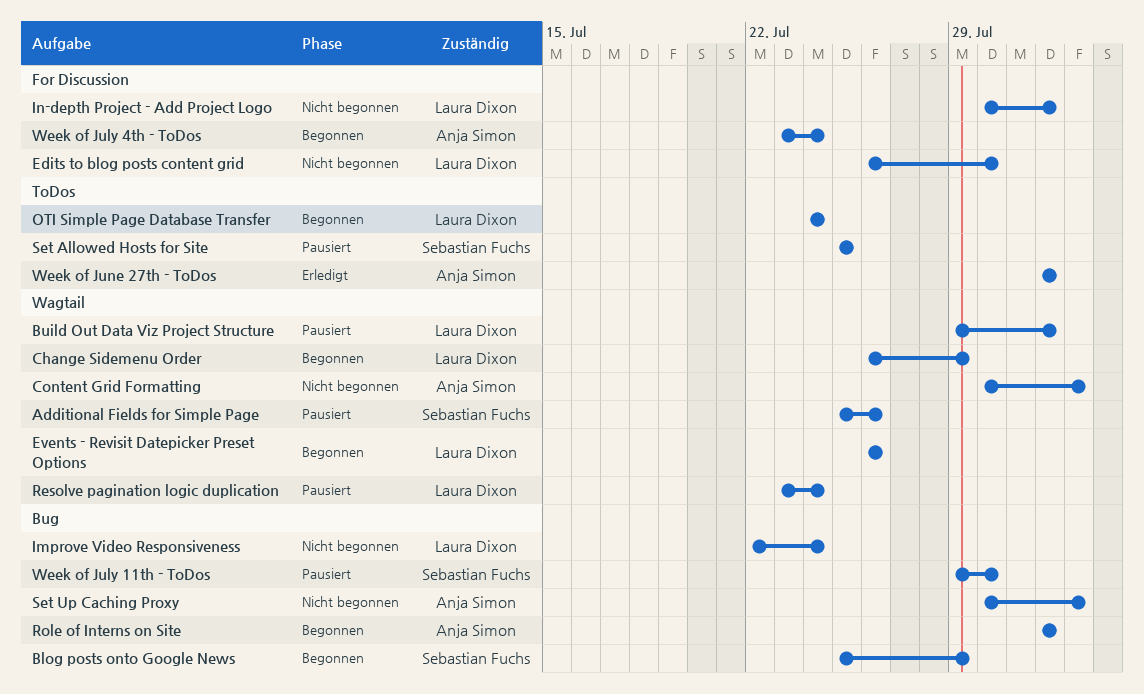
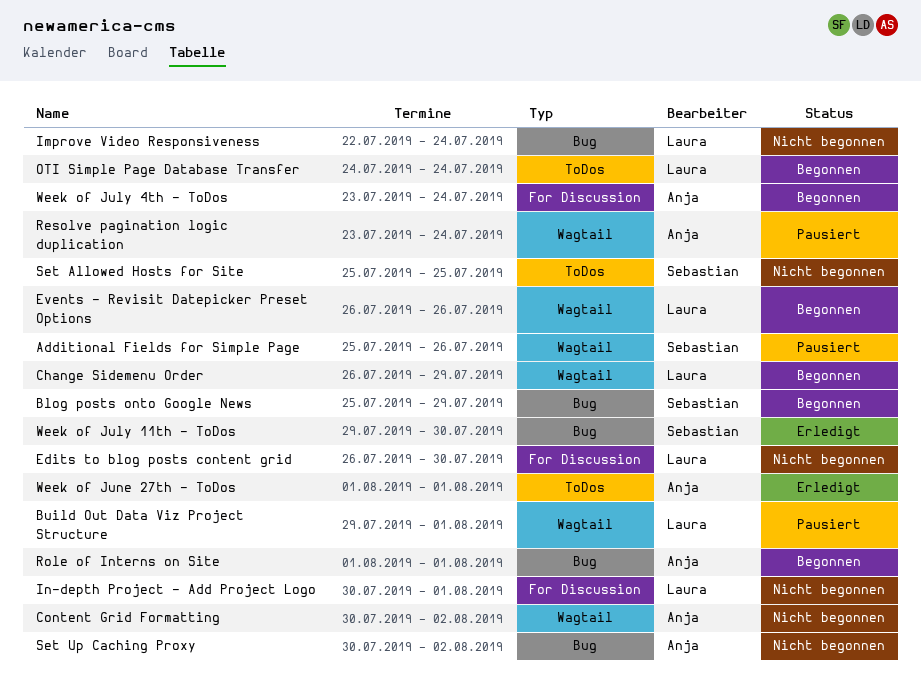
Resolve pagination logic duplication, owner: Laura Dixon -> Anja Simon
Set Allowed Hosts for Site, status: Pausiert -> Nicht begonnen
Week of July 11th - ToDos, status: Pausiert -> Erledigt

